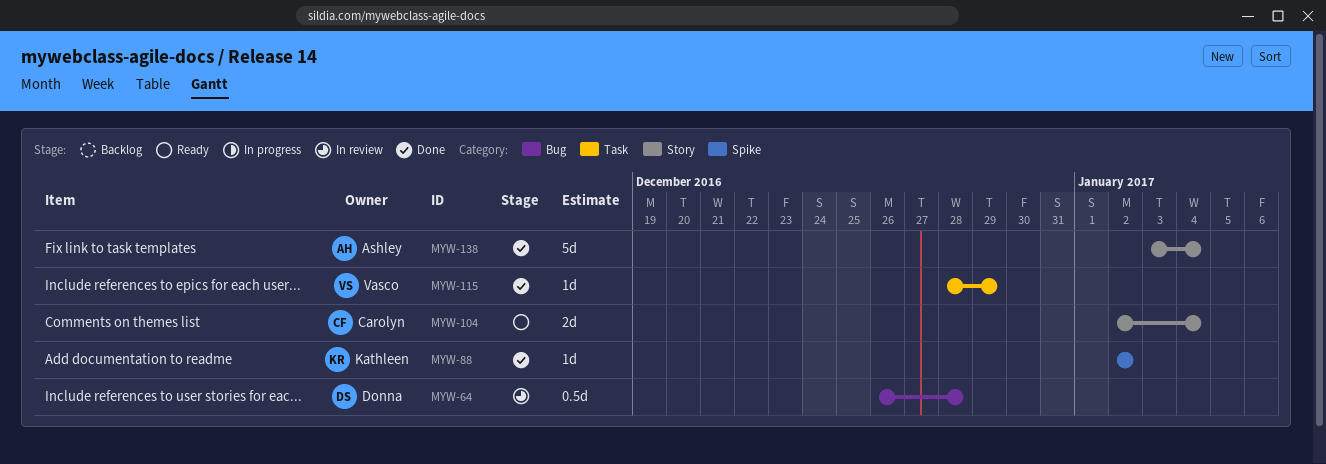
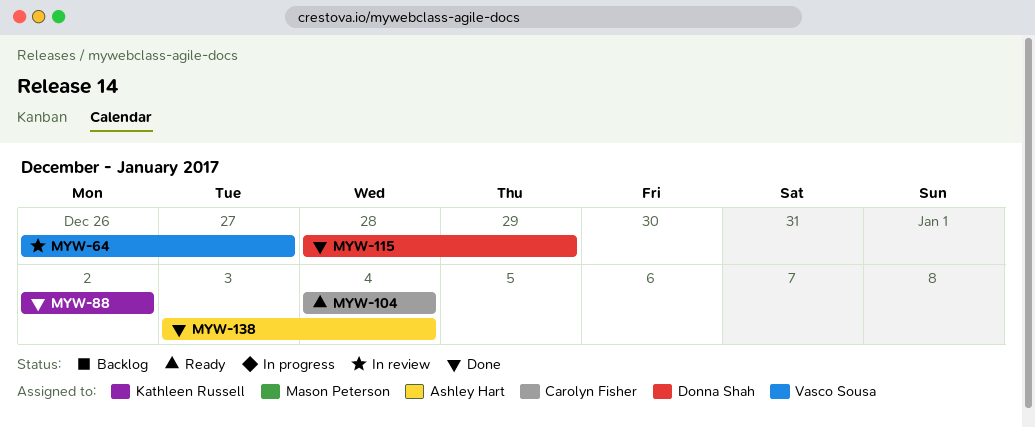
MYW-64, owner: Donna Shah -> Vasco Sousa
MYW-64, due: Dec 28 -> Dec 27
MYW-104, start: Jan 2 -> Jan 4
MYW-115, owner: Vasco Sousa -> Donna Shah

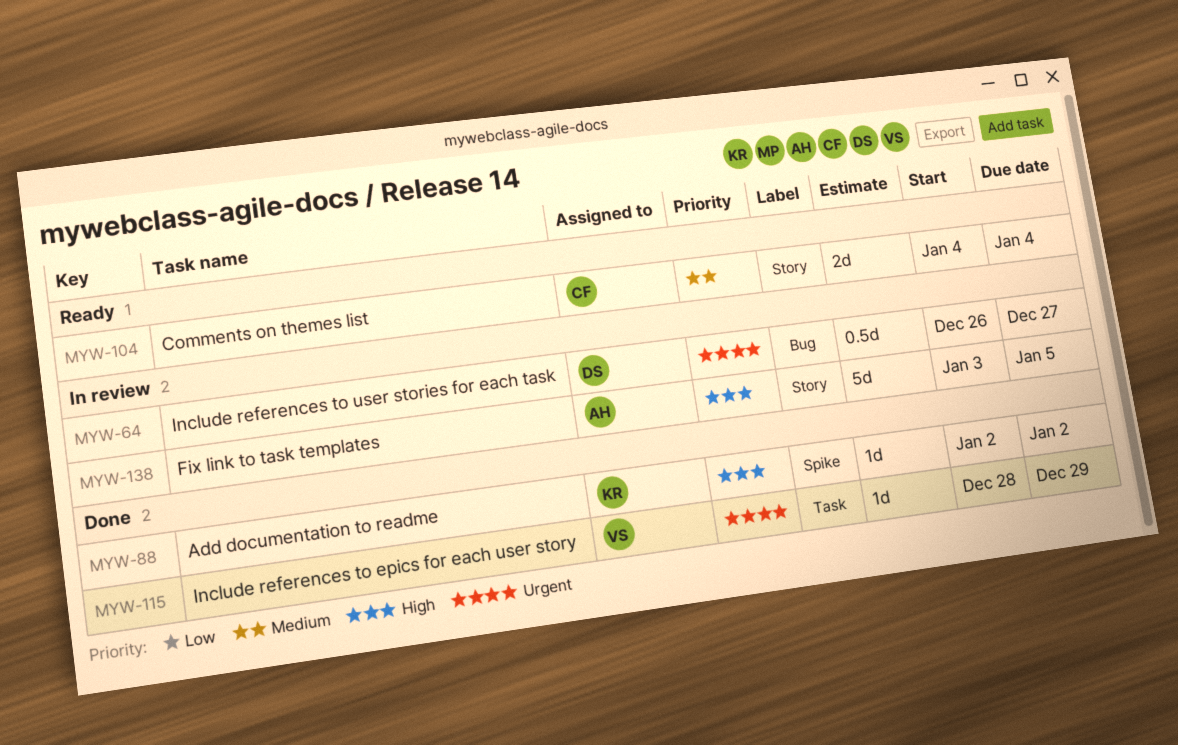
MYW-64, owner: Vasco Sousa -> Donna Shah
MYW-115, owner: Donna Shah -> Vasco Sousa
MYW-138, status: Done -> In review
MYW-138, due: Jan 4 -> Jan 5

